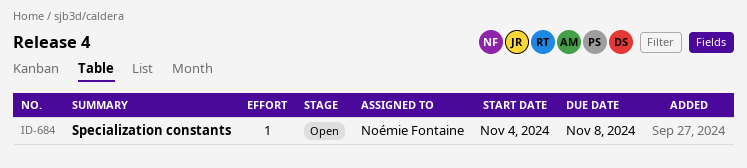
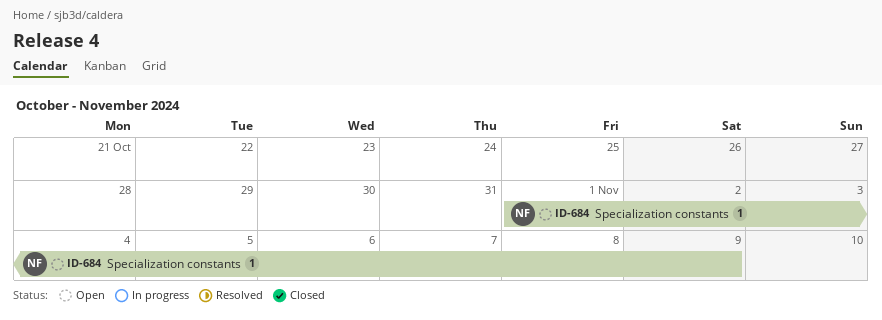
ID-684, start: Nov 4 -> Nov 1
ID-684, due: Nov 8 -> Nov 9

